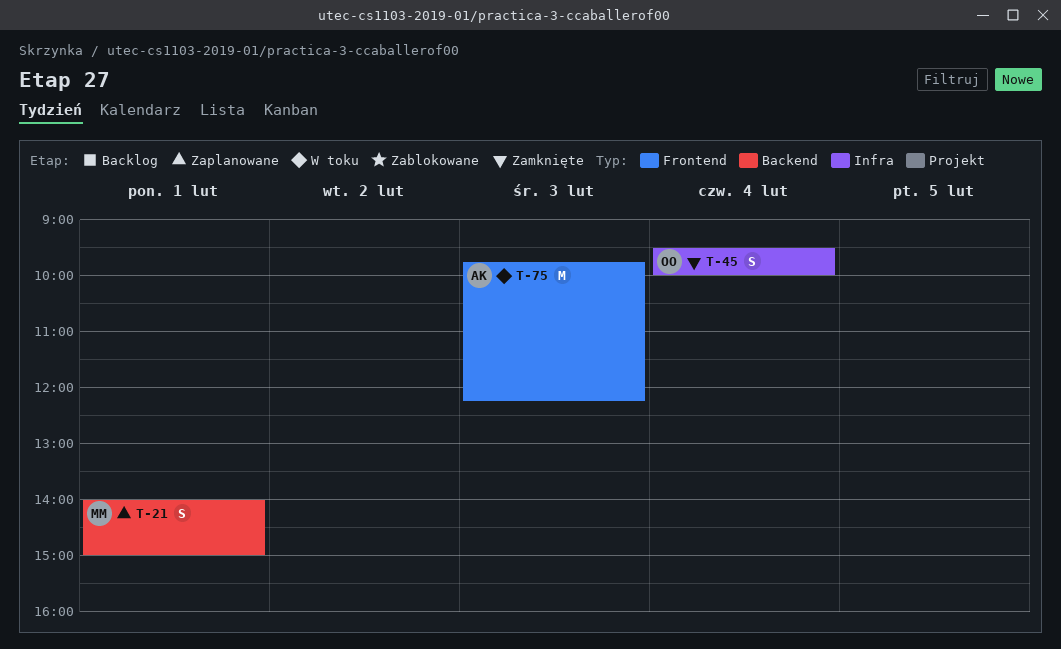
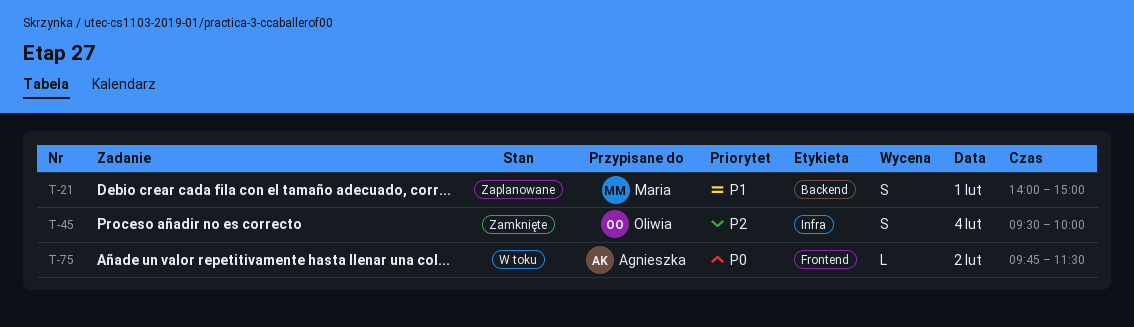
T-75, estimate: M -> L
T-75, day: Feb 3 -> Feb 2
T-75, ends: 12:15 -> 11:30

